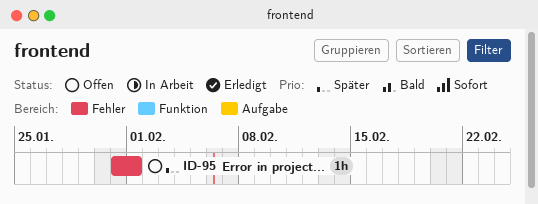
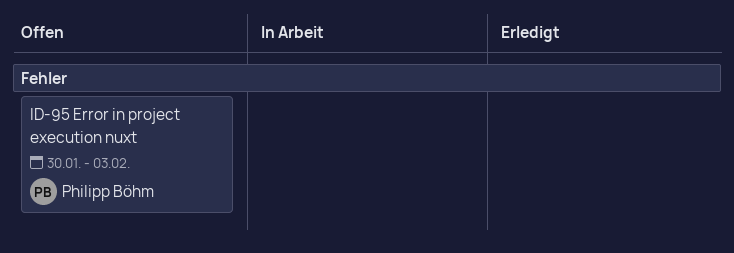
ID-95, start: Jan 31 -> Jan 30
ID-95, due: Feb 1 -> Feb 3

